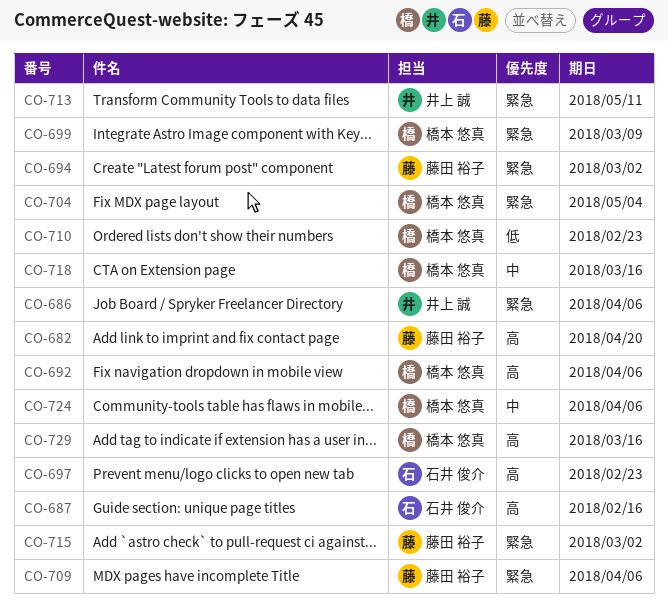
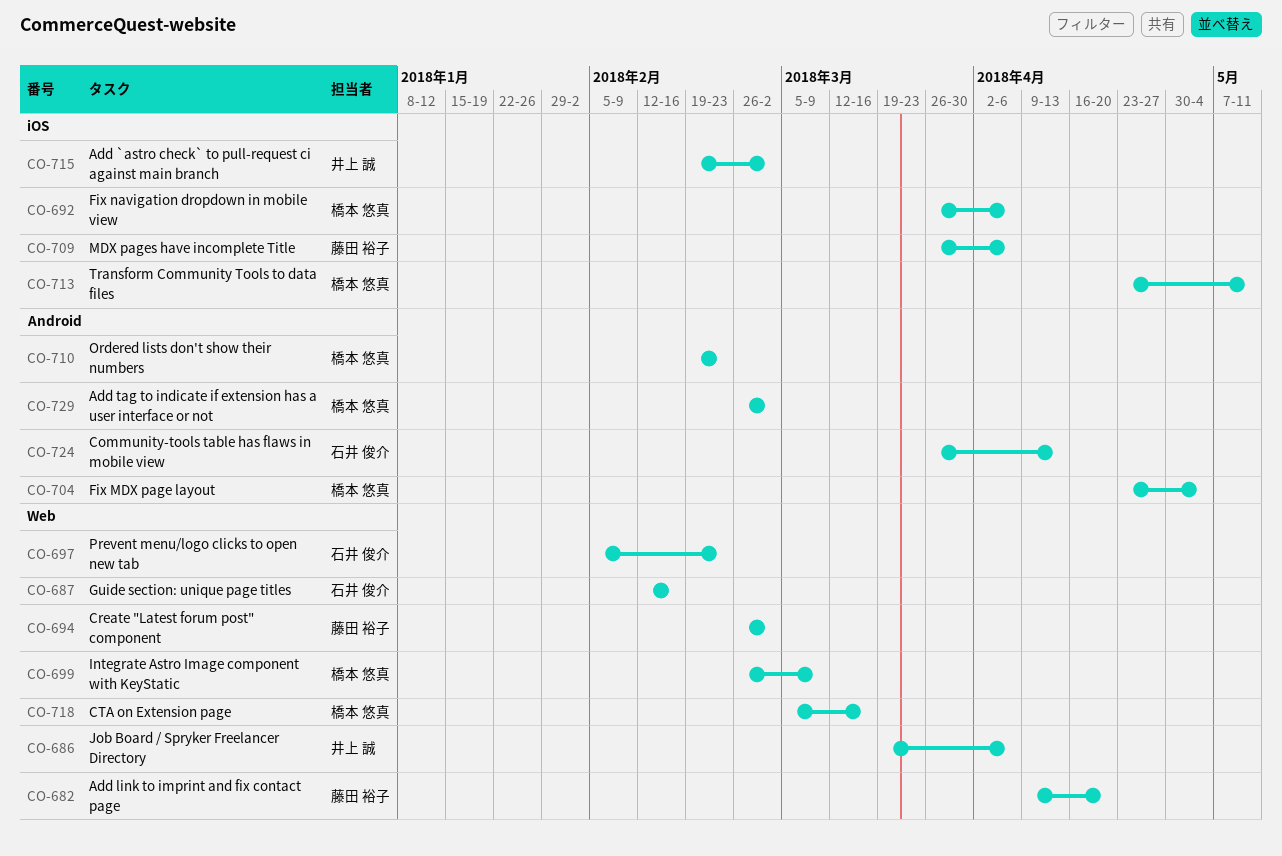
CO-713, owner: 井上 誠 -> 橋本 悠真
CO-715, owner: 藤田 裕子 -> 井上 誠
CO-724, owner: 橋本 悠真 -> 石井 俊介
CO-724, due: Apr 6 -> Apr 13
CO-729, due: Mar 16 -> Mar 2

